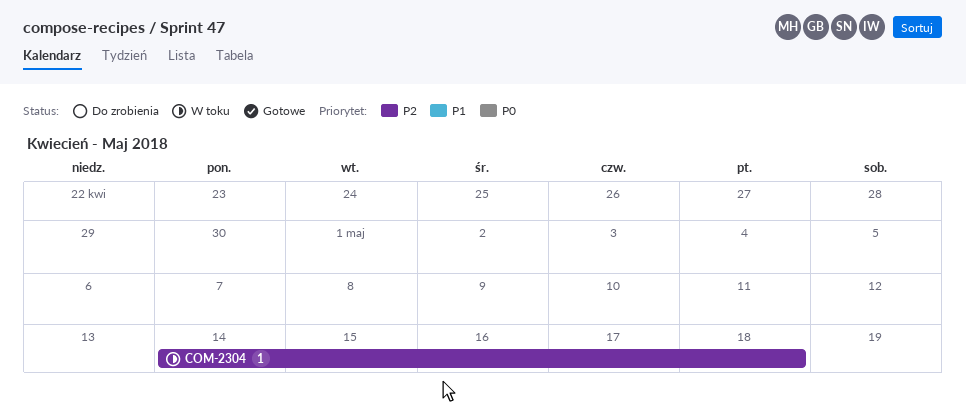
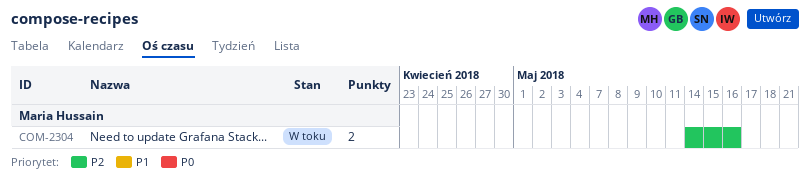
COM-2304, estimate: 1 -> 2
COM-2304, due: May 18 -> May 16

